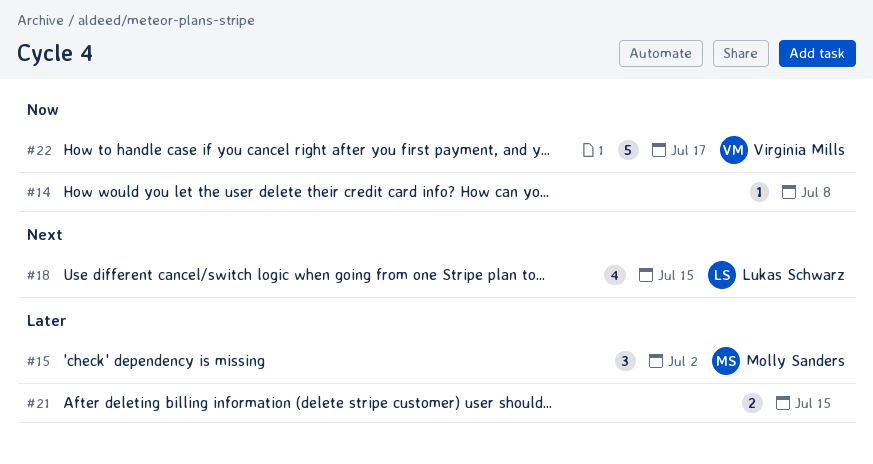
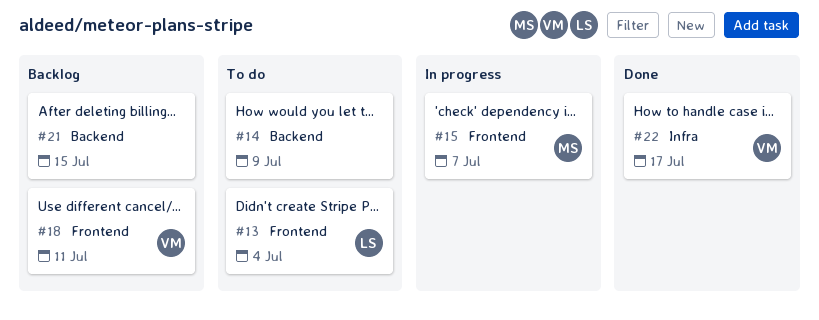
#13: none -> present
#14, due: Jul 8 -> Jul 9
#15, due: Jul 2 -> Jul 7
#18, owner: Lukas Schwarz -> Virginia Mills
#18, due: Jul 15 -> Jul 11

